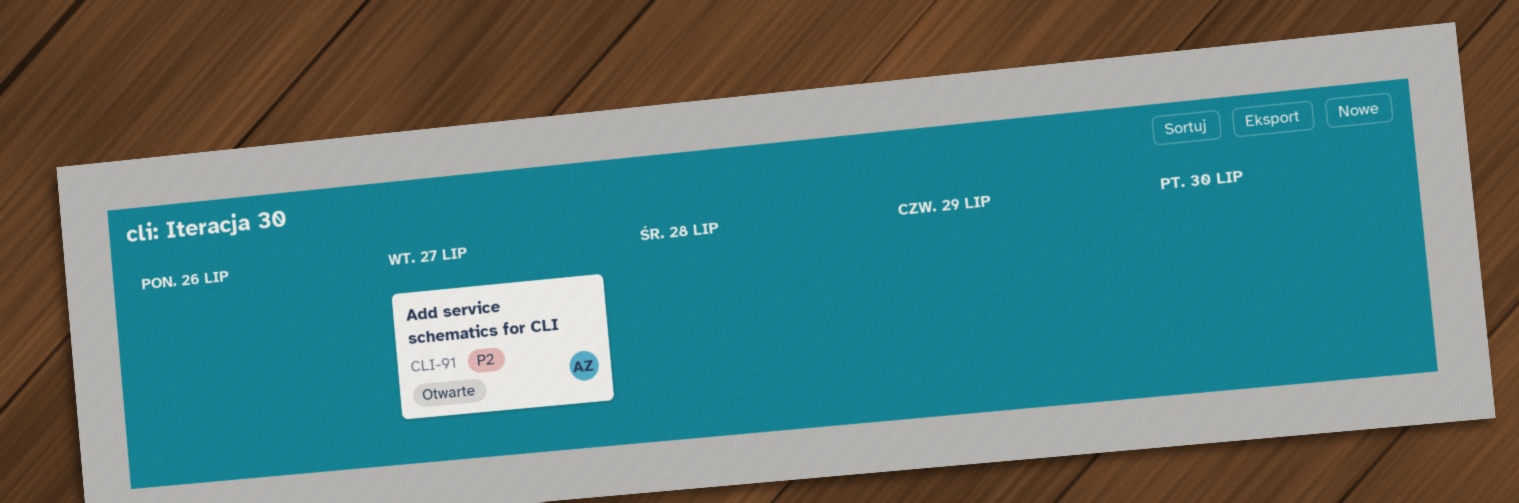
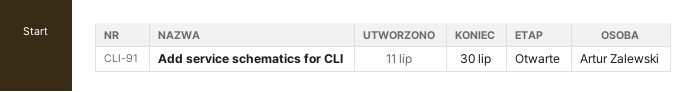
CLI-91, due: Jul 27 -> Jul 30

